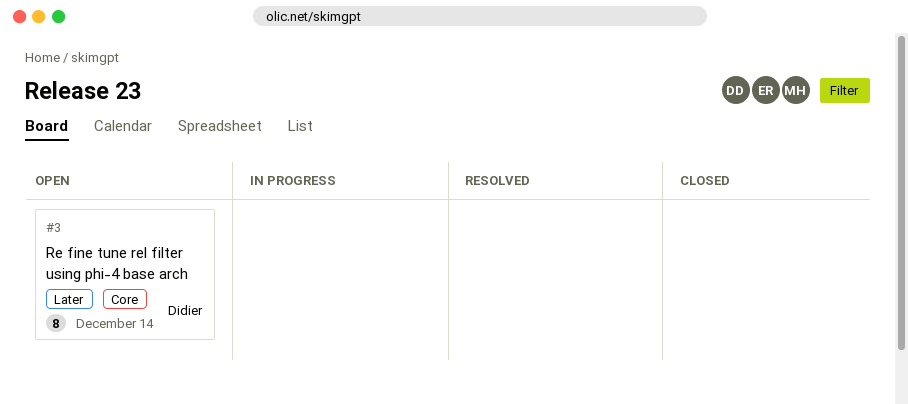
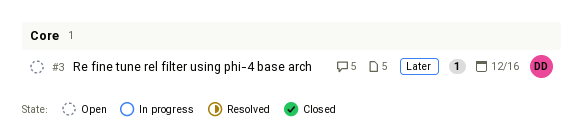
#3, estimate: 8 -> 1
#3, due: Dec 14 -> Dec 16

